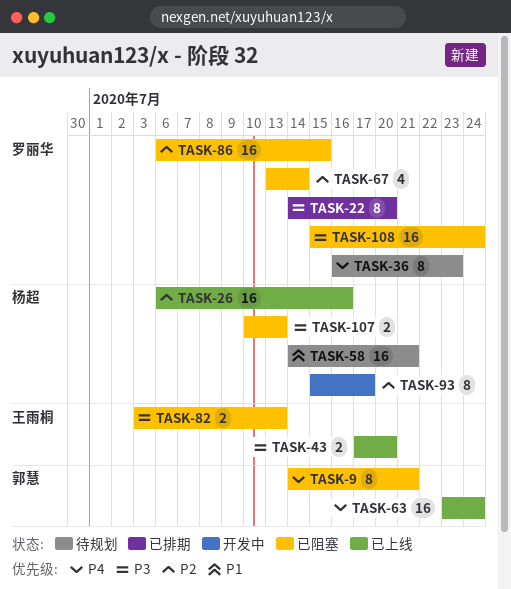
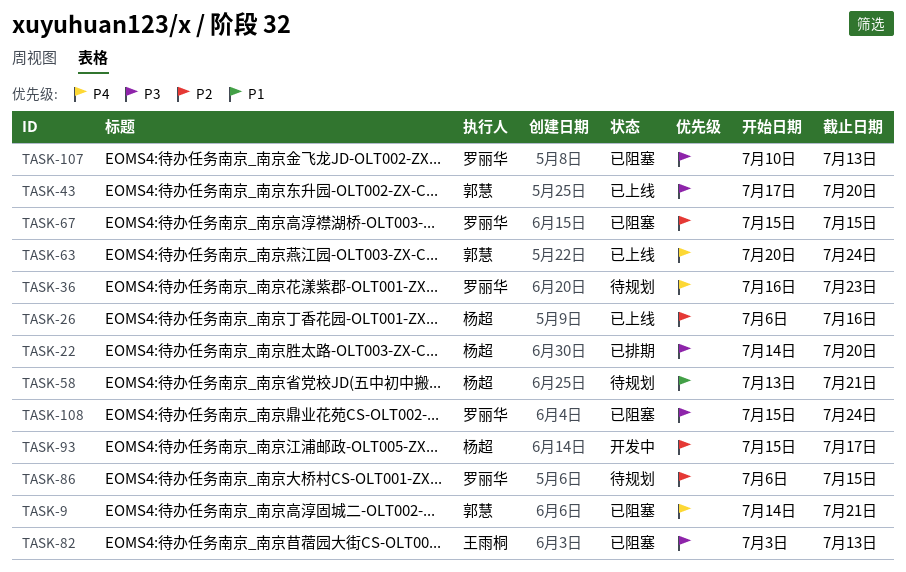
TASK-22, owner: 罗丽华 -> 杨超
TASK-43, owner: 王雨桐 -> 郭慧
TASK-58, start: Jul 14 -> Jul 13
TASK-63, start: Jul 23 -> Jul 20
TASK-67, start: Jul 13 -> Jul 15
TASK-67, due: Jul 14 -> Jul 15
TASK-86, status: 已阻塞 -> 待规划
TASK-107, owner: 杨超 -> 罗丽华

